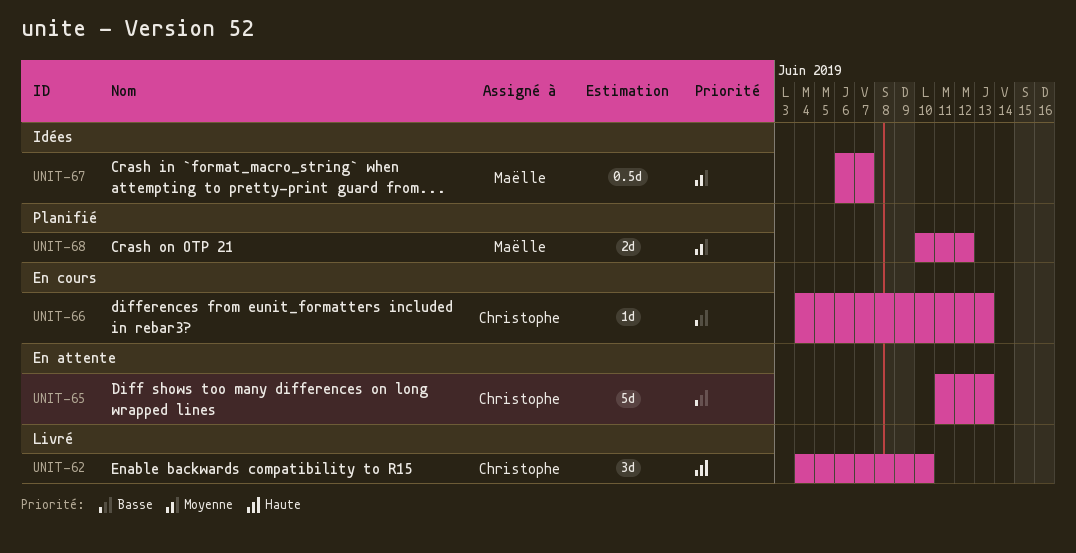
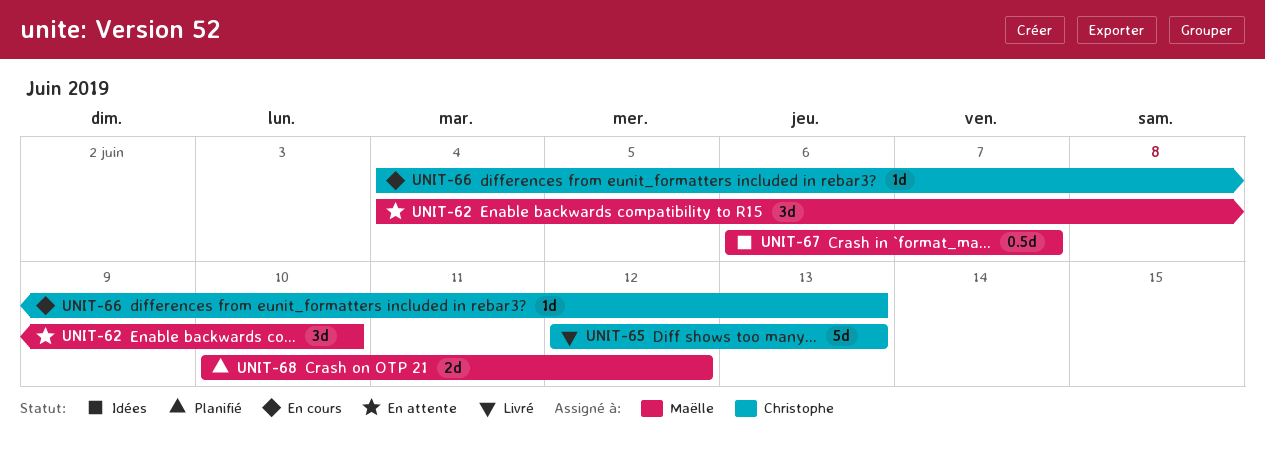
UNIT-62, status: Livré -> En attente
UNIT-62, owner: Christophe -> Maëlle
UNIT-65, status: En attente -> Livré
UNIT-65, start: Jun 11 -> Jun 12

